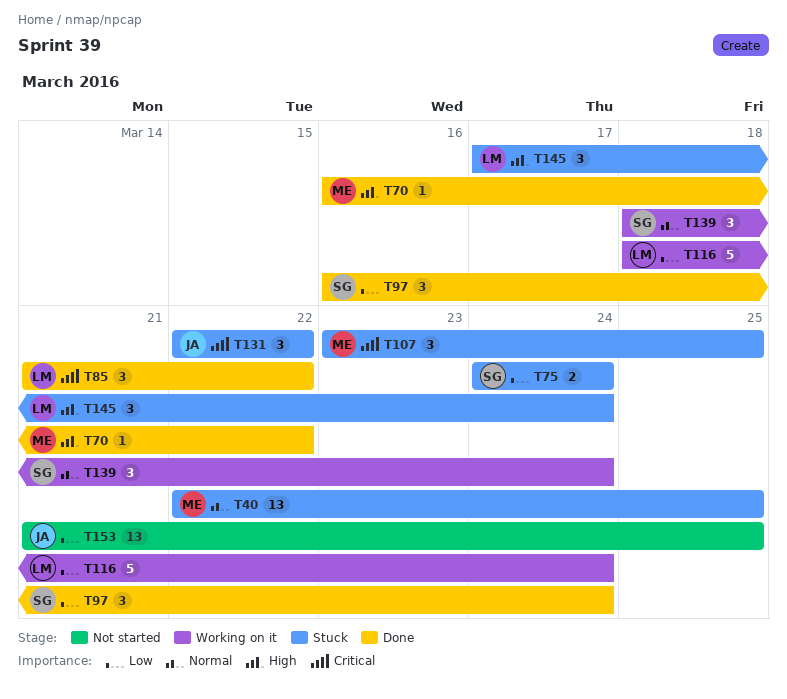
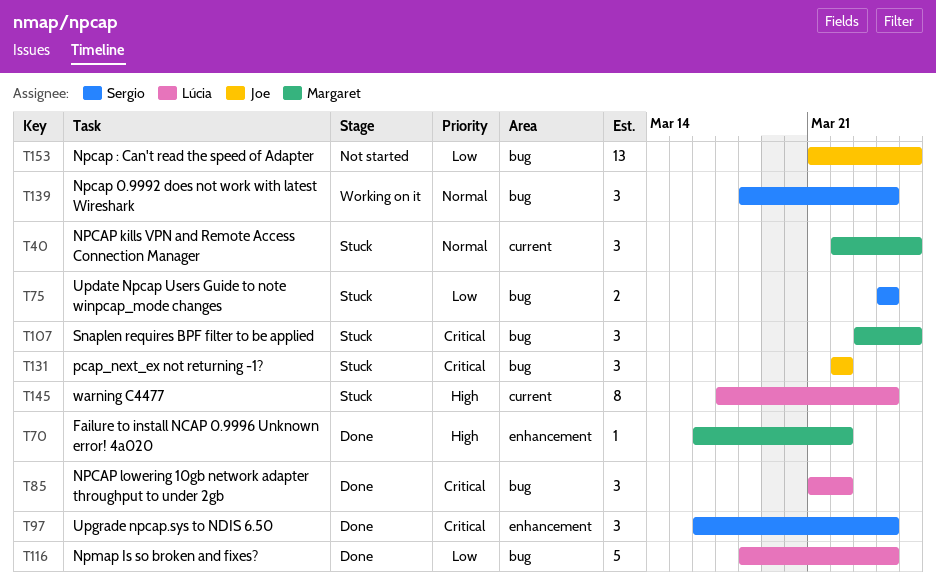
T40, estimate: 13 -> 3
T97, priority: Low -> Critical
T116, status: Working on it -> Done
T145, estimate: 3 -> 8

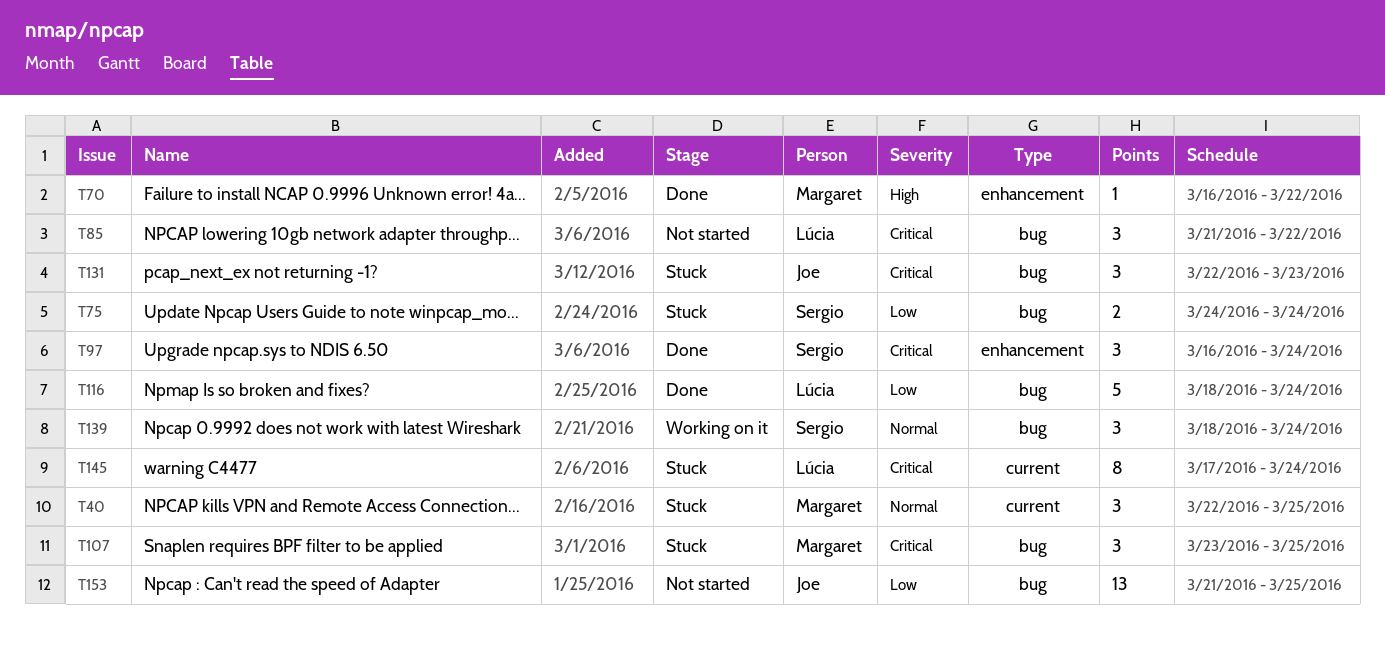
T85, status: Done -> Not started
T131, due: Mar 22 -> Mar 23
T145, priority: High -> Critical

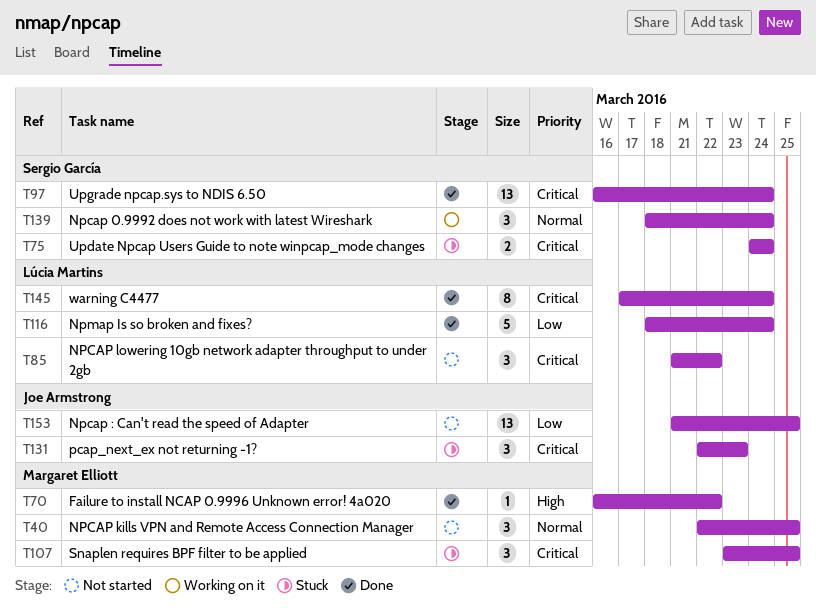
T40, status: Stuck -> Not started
T75, priority: Low -> Critical
T97, estimate: 3 -> 13
T145, status: Stuck -> Done

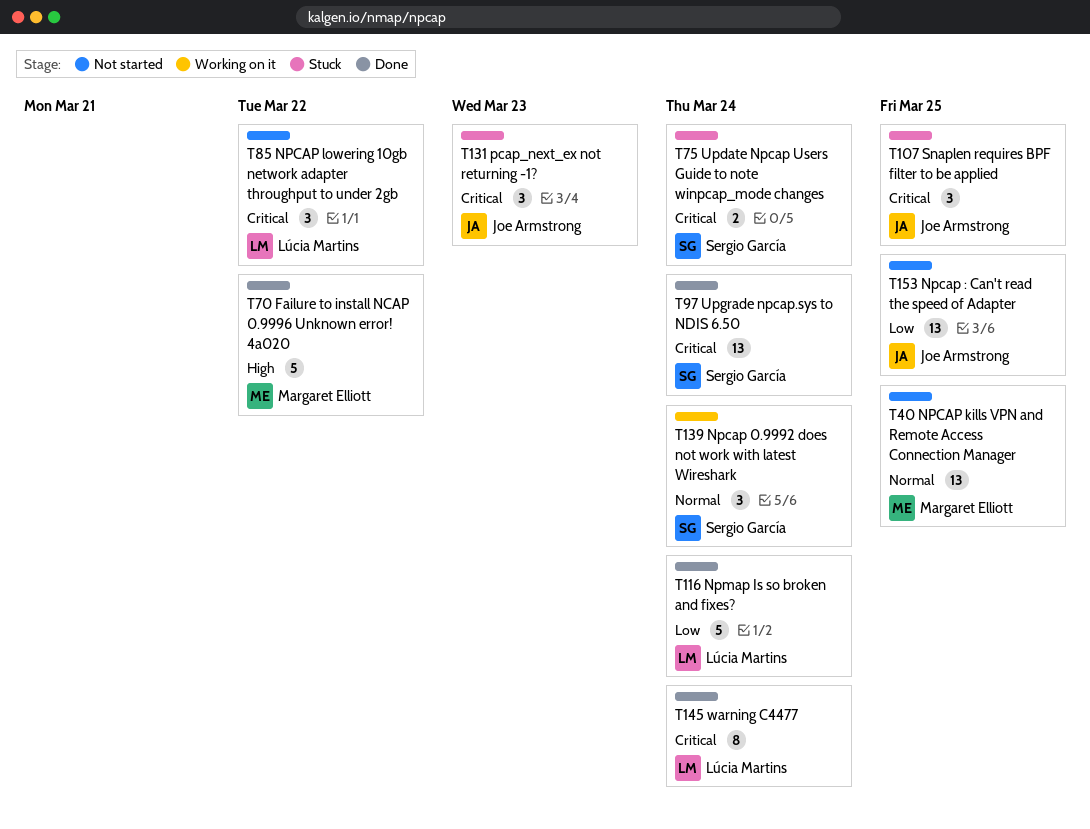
T40, estimate: 3 -> 13
T70, estimate: 1 -> 5
T107, owner: Margaret Elliott -> Joe Armstrong

